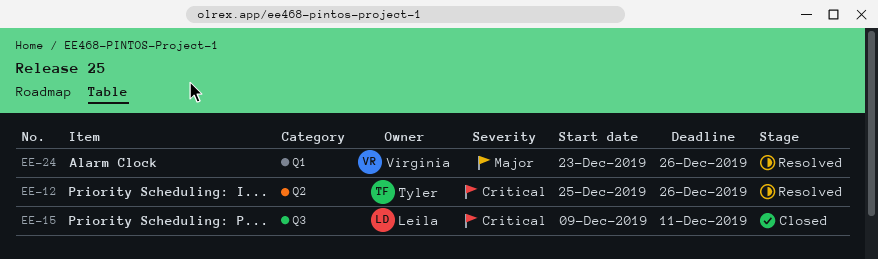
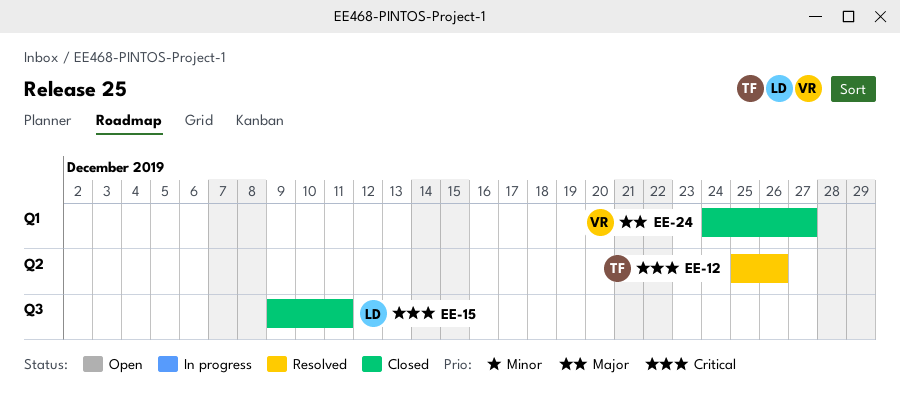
EE-24, status: Resolved -> Closed
EE-24, start: Dec 23 -> Dec 24
EE-24, due: Dec 26 -> Dec 27

